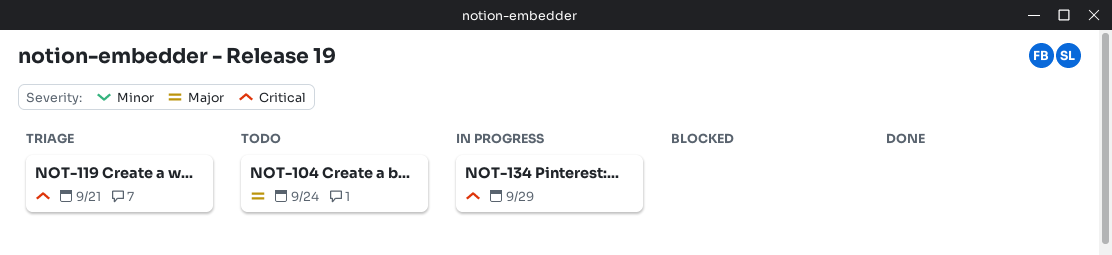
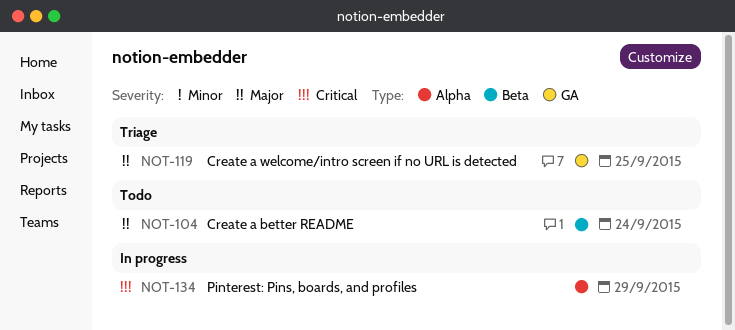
NOT-119, priority: Critical -> Major
NOT-119, due: Sep 21 -> Sep 25

